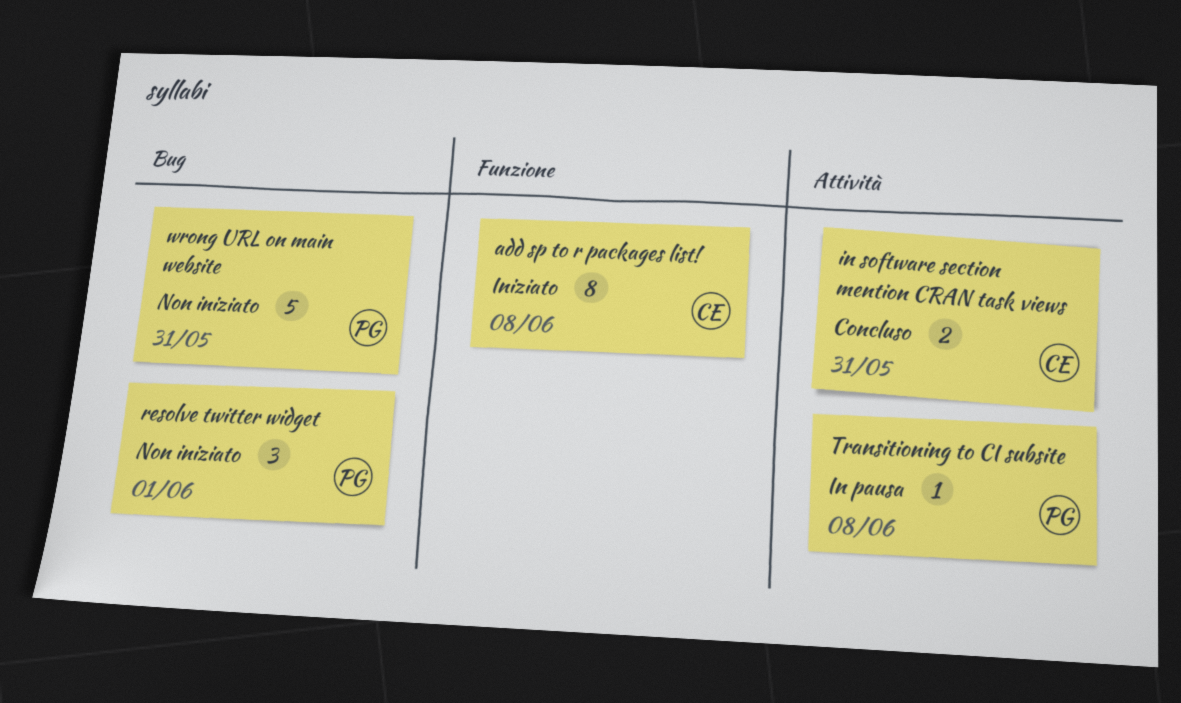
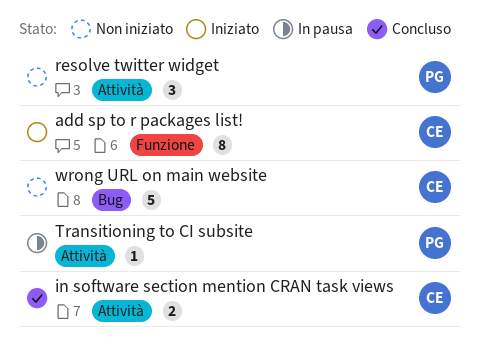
resolve twitter widget, label: Bug -> Attività
wrong URL on main website, owner: PG -> CE

